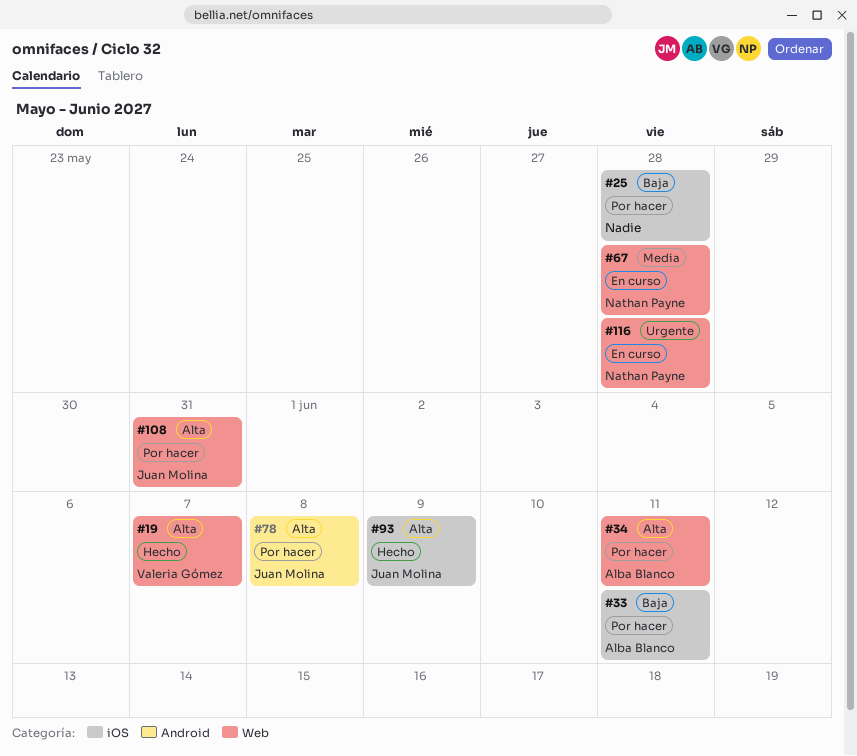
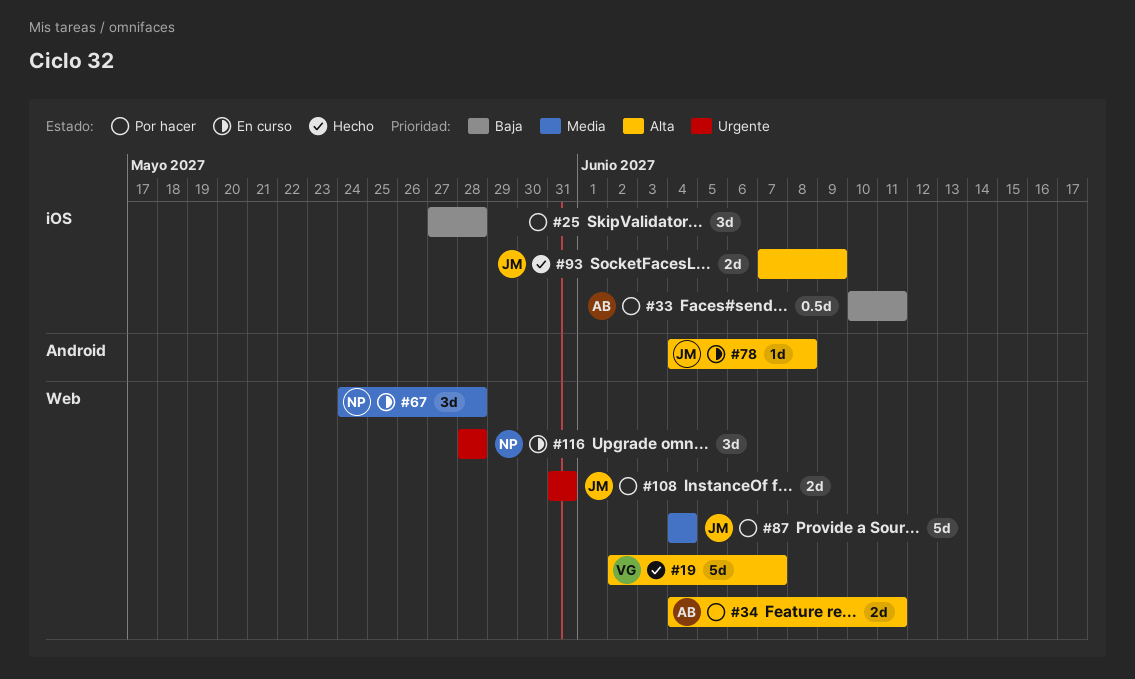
#78, status: Por hacer -> En curso
#87: none -> present
#108, priority: Alta -> Urgente

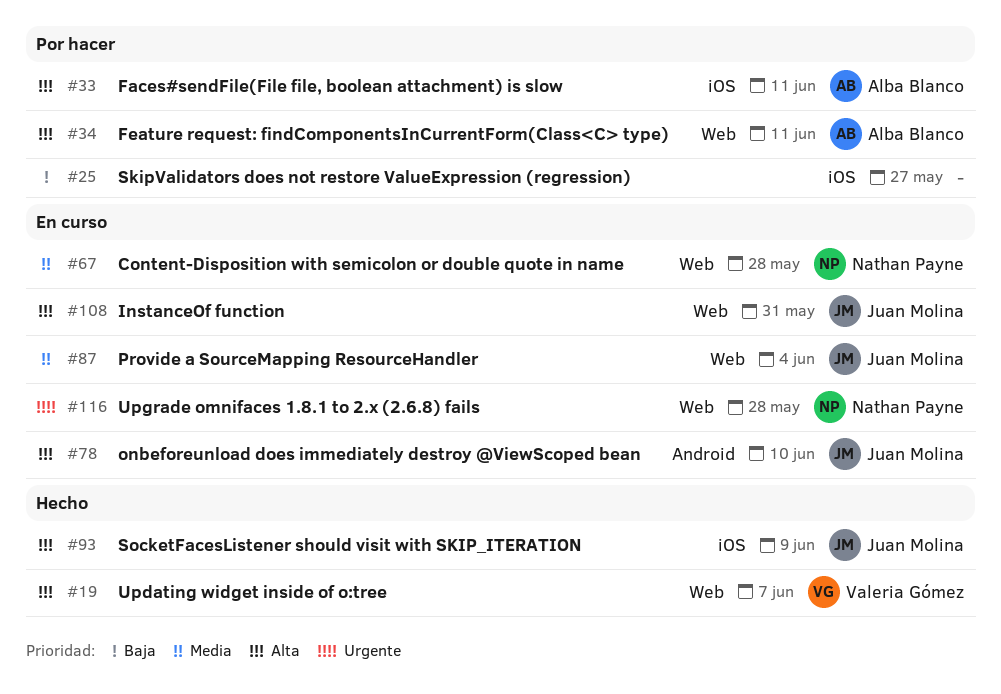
#25, due: May 28 -> May 27
#33, priority: Baja -> Alta
#78, due: Jun 8 -> Jun 10
#87, status: Por hacer -> En curso
#108, status: Por hacer -> En curso
#108, priority: Urgente -> Alta

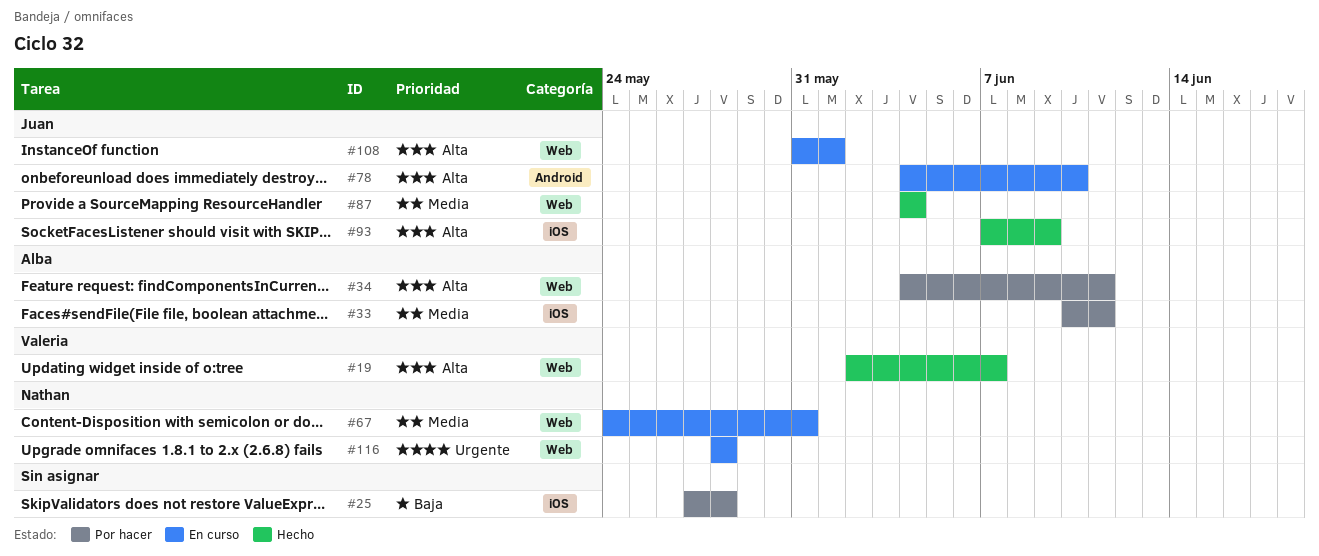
#25, due: May 27 -> May 28
#33, priority: Alta -> Media
#67, due: May 28 -> May 31
#87, status: En curso -> Hecho
#108, due: May 31 -> Jun 1

